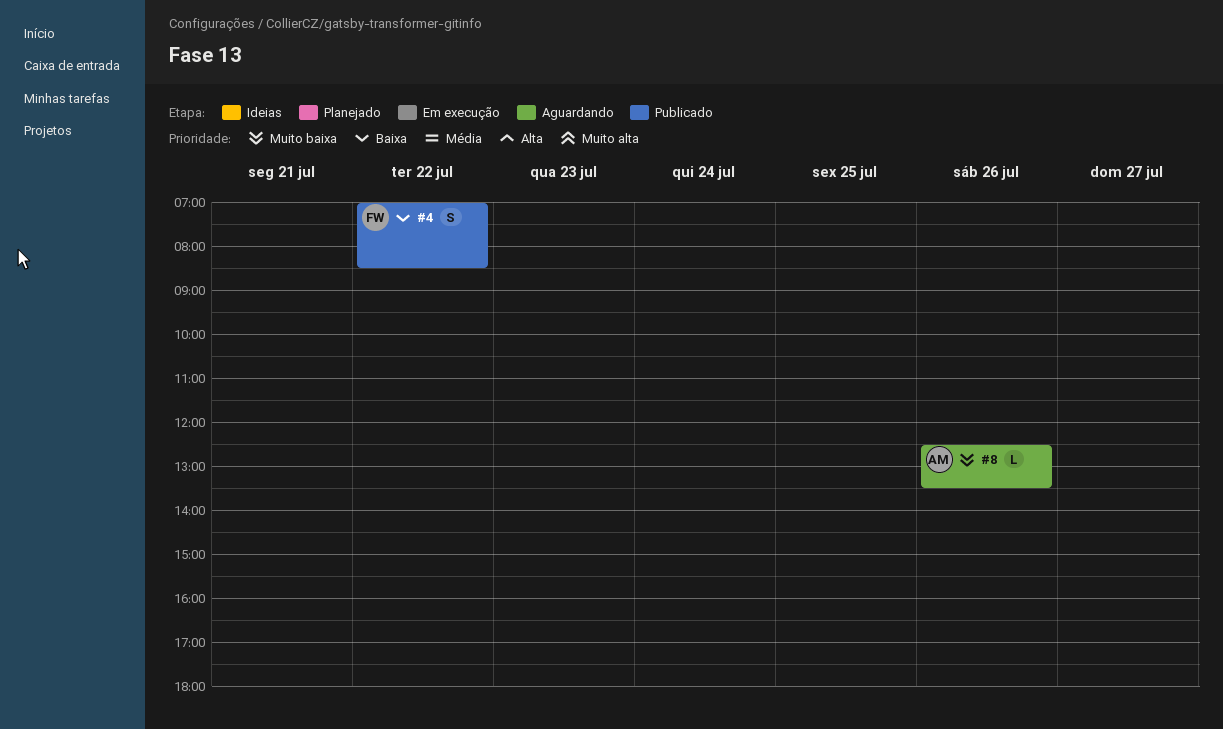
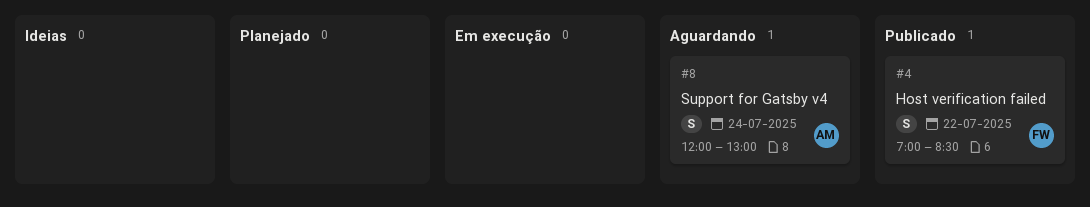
#8, estimate: L -> S
#8, day: Jul 26 -> Jul 24
#8, begins: 12:30 -> 12:00
#8, ends: 13:30 -> 13:00

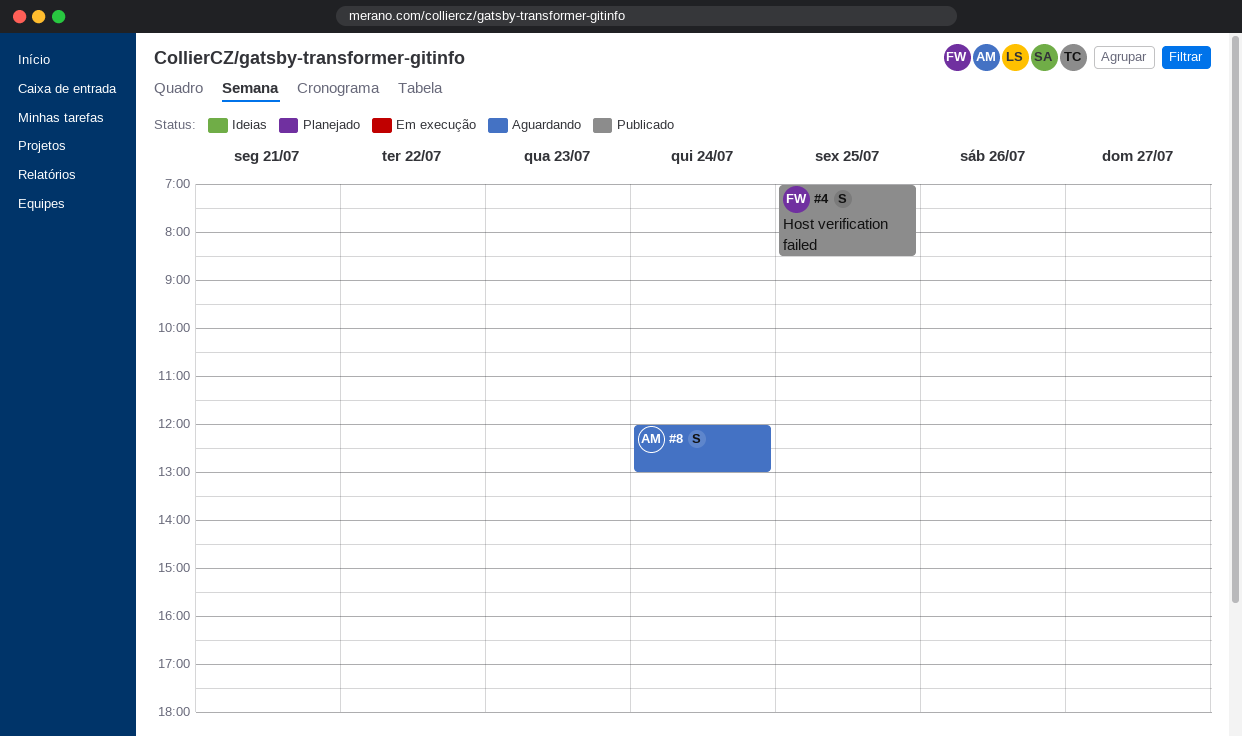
#4, day: Jul 22 -> Jul 25

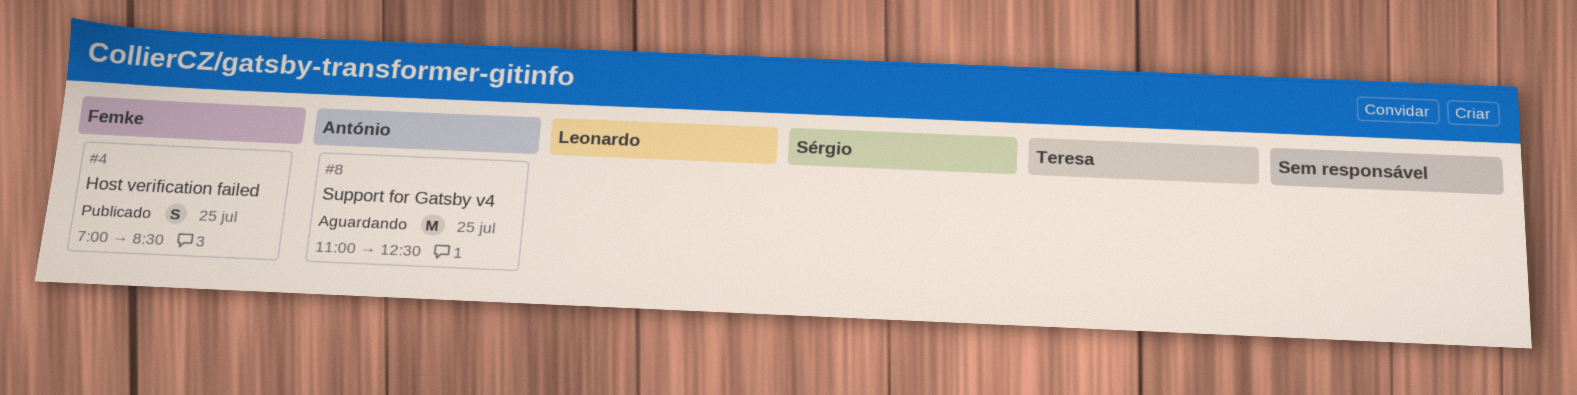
#8, estimate: S -> M
#8, day: Jul 24 -> Jul 25
#8, begins: 12:00 -> 11:00
#8, ends: 13:00 -> 12:30

